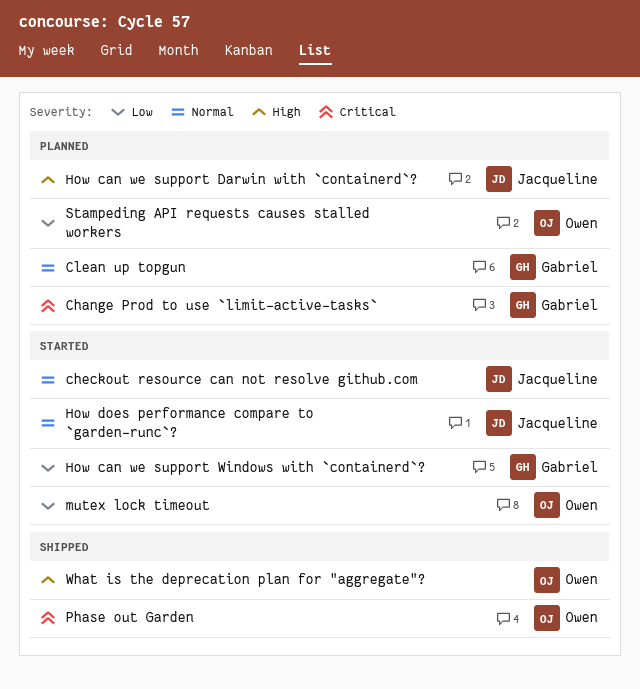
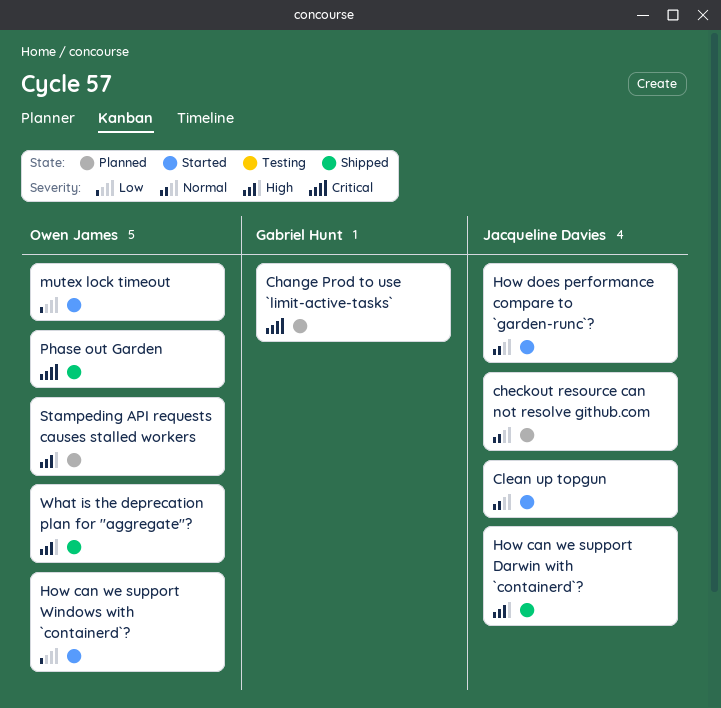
checkout resource can not resolve github.com, status: Started -> Planned
Clean up topgun, status: Planned -> Started
Clean up topgun, owner: Gabriel Hunt -> Jacqueline Davies
How can we support Darwin with `containerd`?, status: Planned -> Shipped
How can we support Windows with `containerd`?, owner: Gabriel Hunt -> Owen James
Stampeding API requests causes stalled workers, priority: Low -> High

